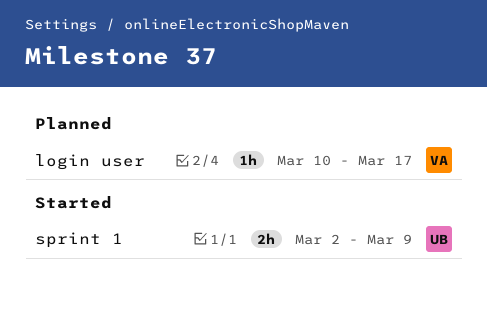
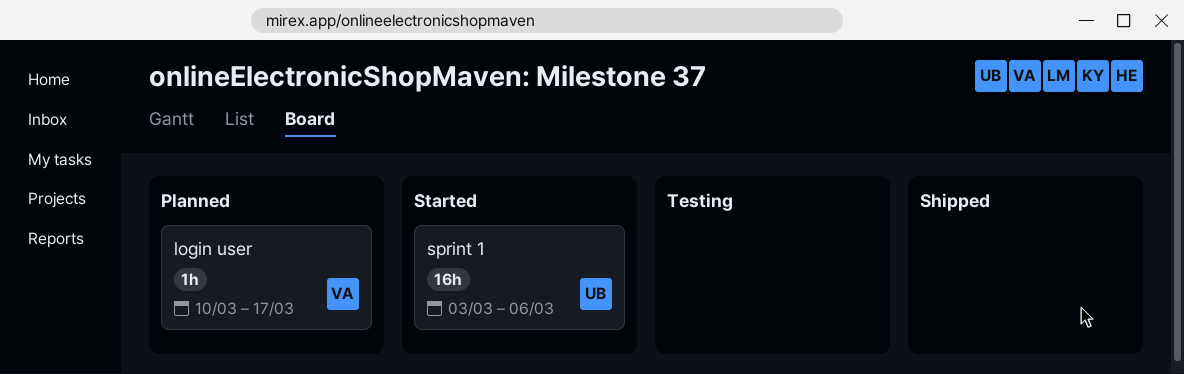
sprint 1, estimate: 2h -> 16h
sprint 1, start: Mar 2 -> Mar 3
sprint 1, due: Mar 9 -> Mar 6

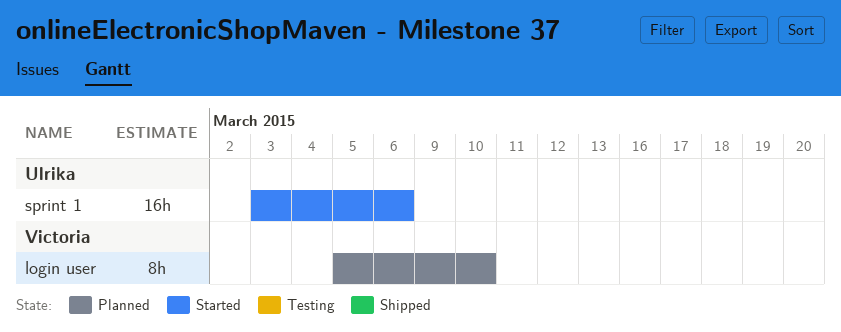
login user, estimate: 1h -> 8h
login user, start: Mar 10 -> Mar 5
login user, due: Mar 17 -> Mar 10

